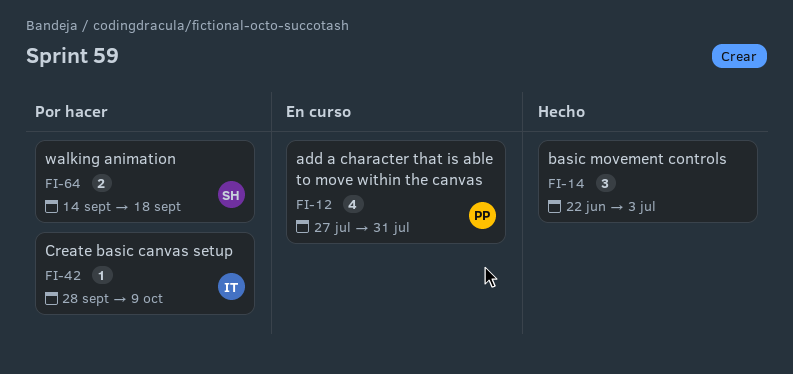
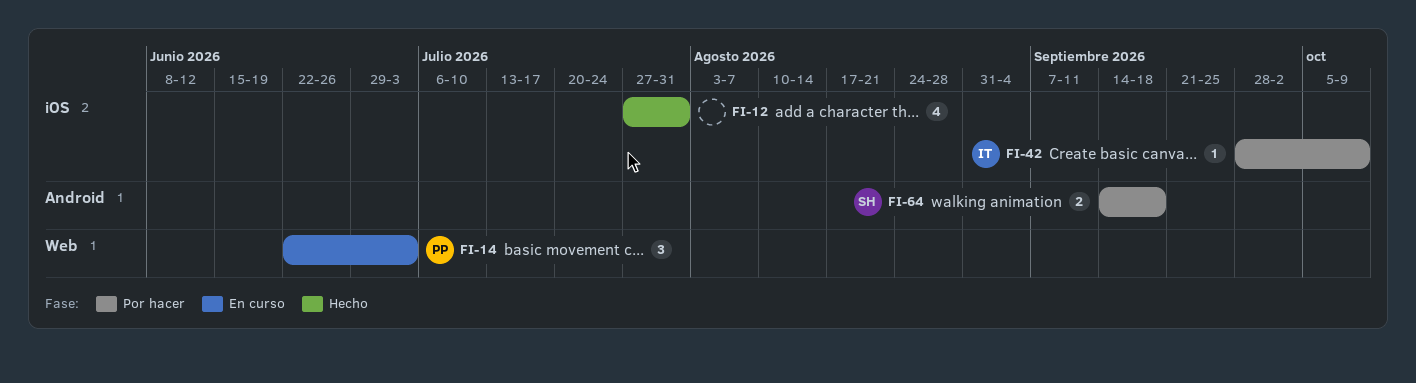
FI-12, status: En curso -> Hecho
FI-12, owner: PP -> none
FI-14, status: Hecho -> En curso
FI-14, owner: none -> PP

